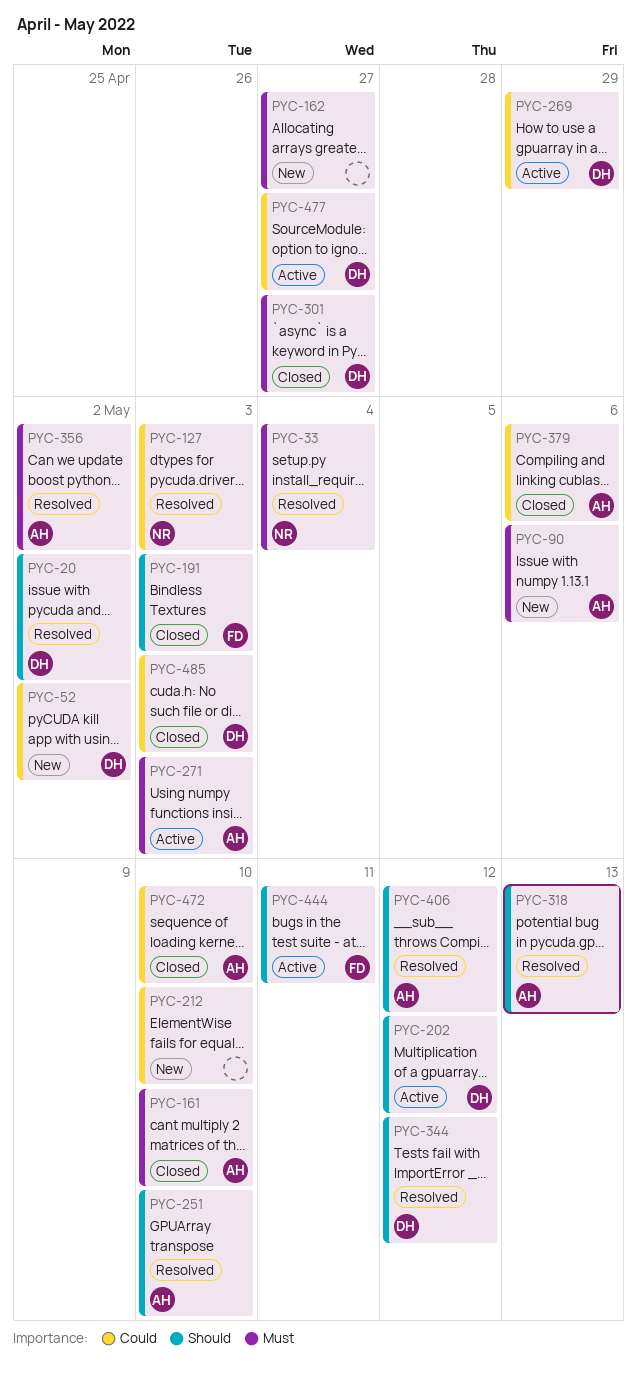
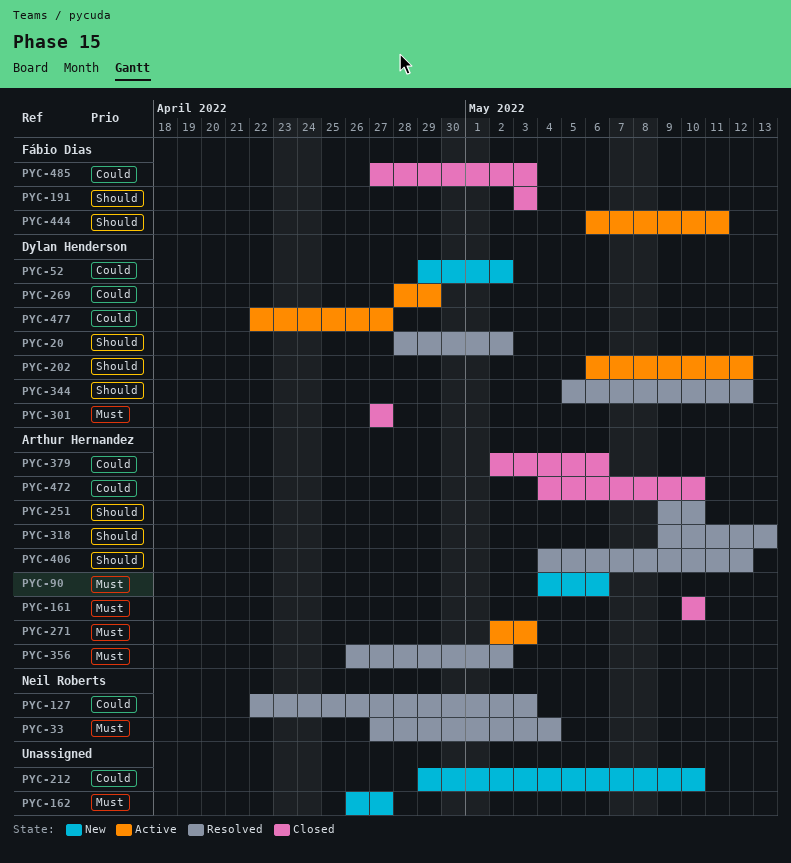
PYC-485, owner: Dylan Henderson -> Fábio Dias

